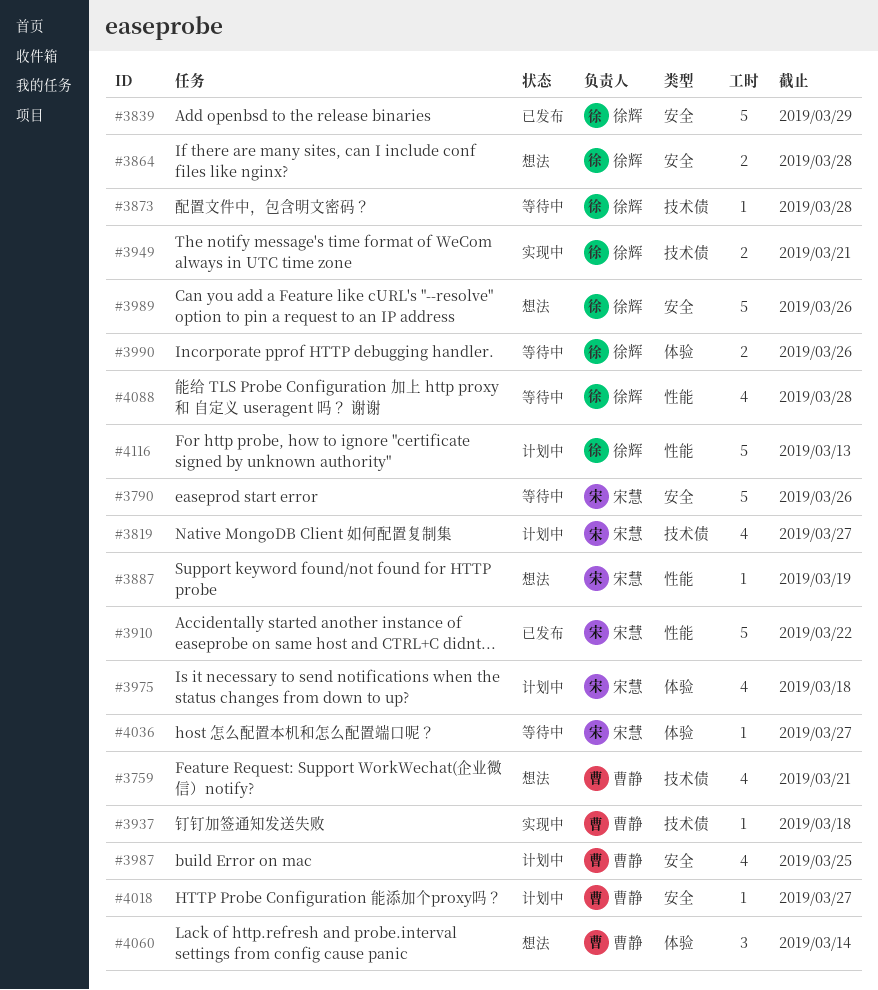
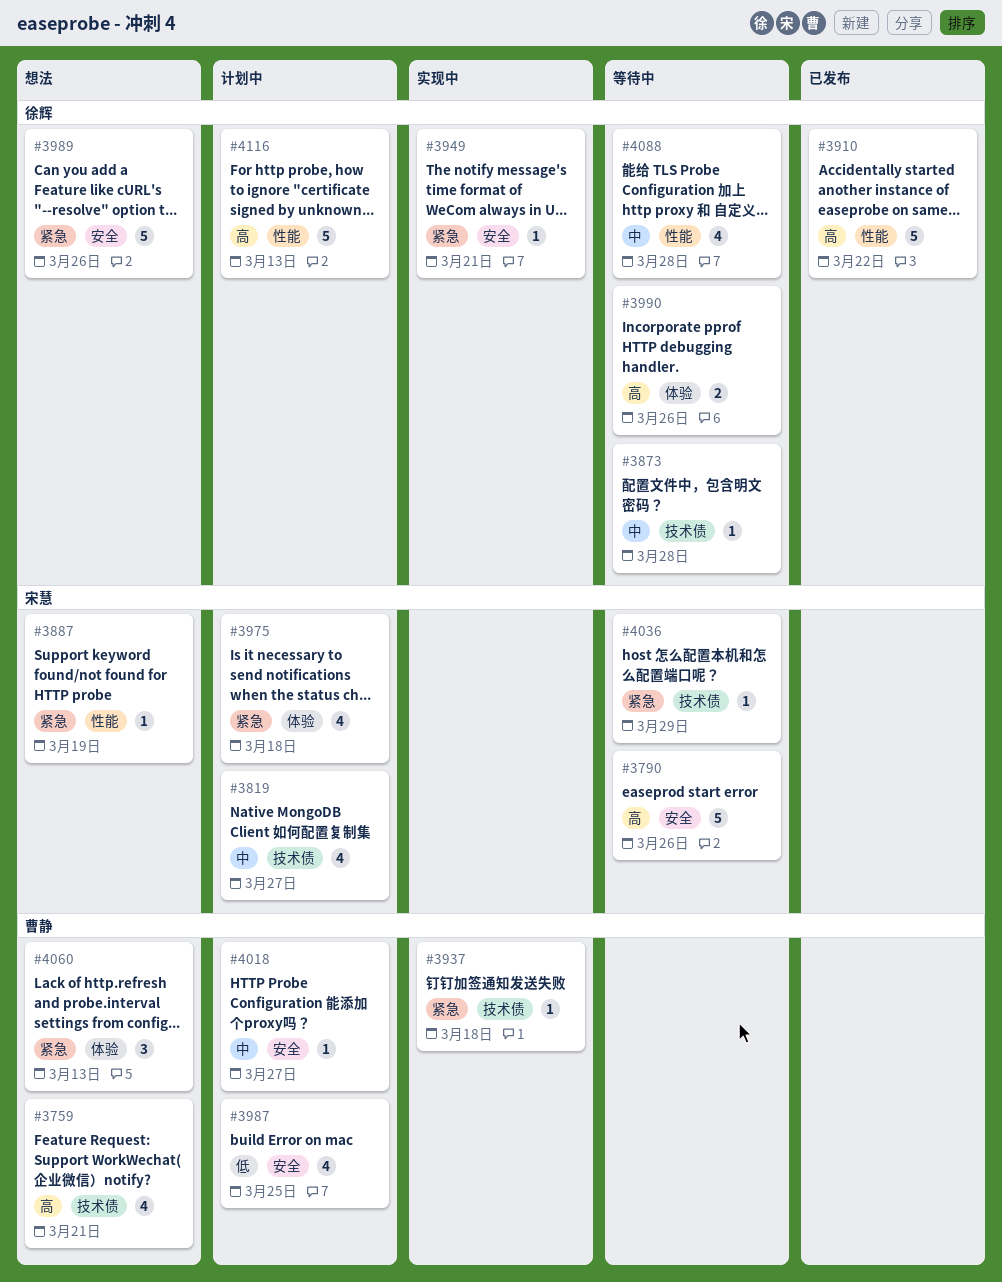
#3839: present -> none
#3864: present -> none
#3910, owner: 宋慧 -> 徐辉
#3949, label: 技术债 -> 安全
#3949, estimate: 2 -> 1
#4036, label: 体验 -> 技术债
#4036, due: Mar 27 -> Mar 29
#4060, due: Mar 14 -> Mar 13

